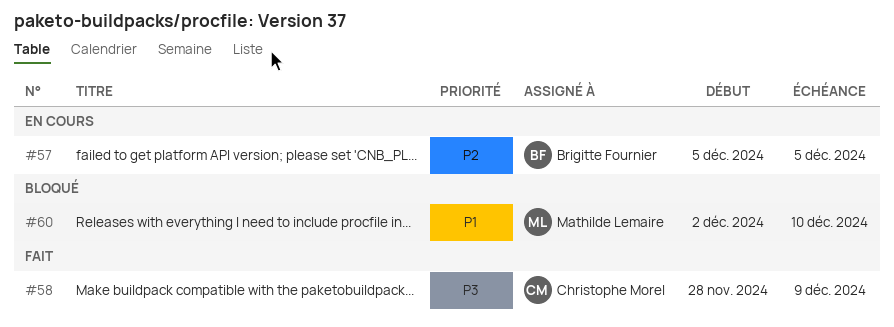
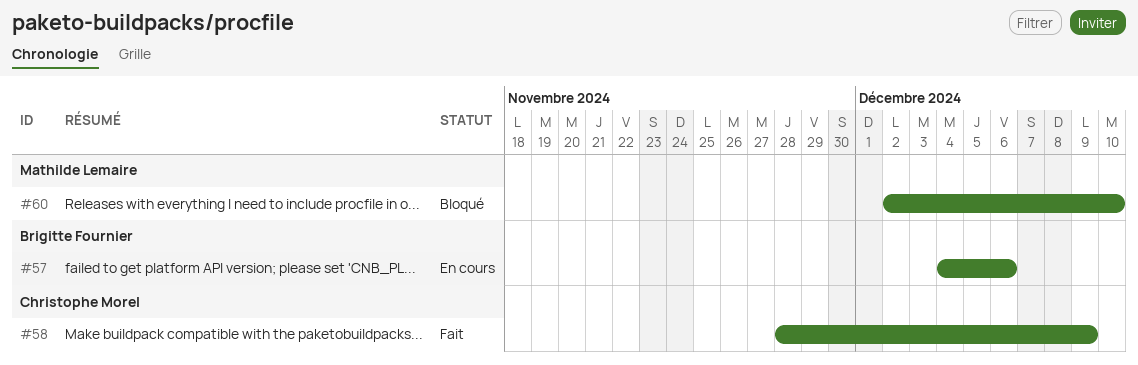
#57, start: Dec 5 -> Dec 4
#57, due: Dec 5 -> Dec 6

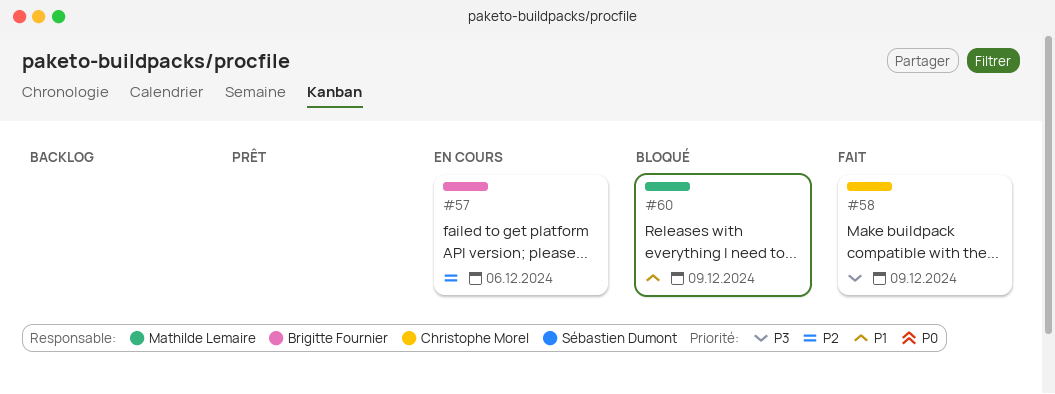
#60, due: Dec 10 -> Dec 9

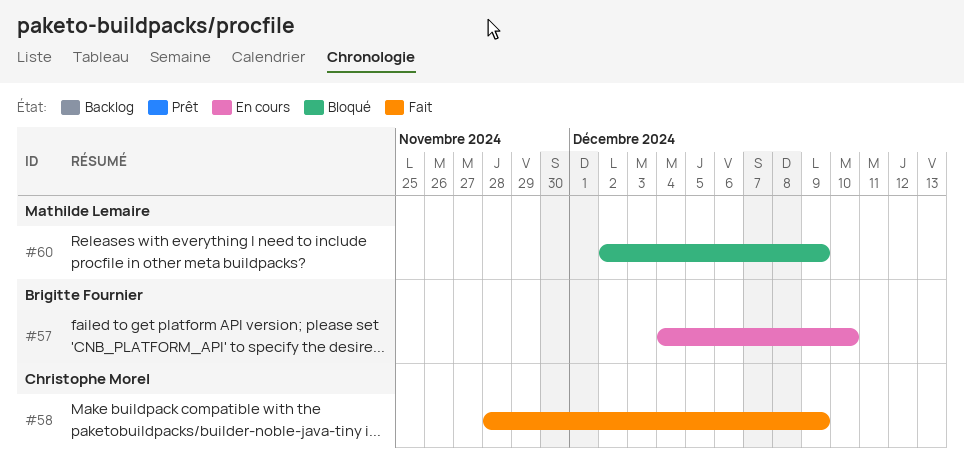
#57, due: Dec 6 -> Dec 10

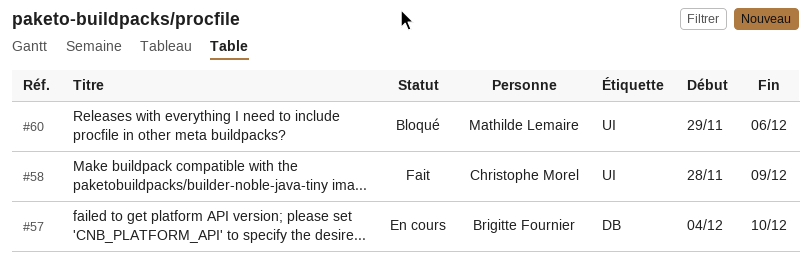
#60, start: Dec 2 -> Nov 29
#60, due: Dec 9 -> Dec 6

